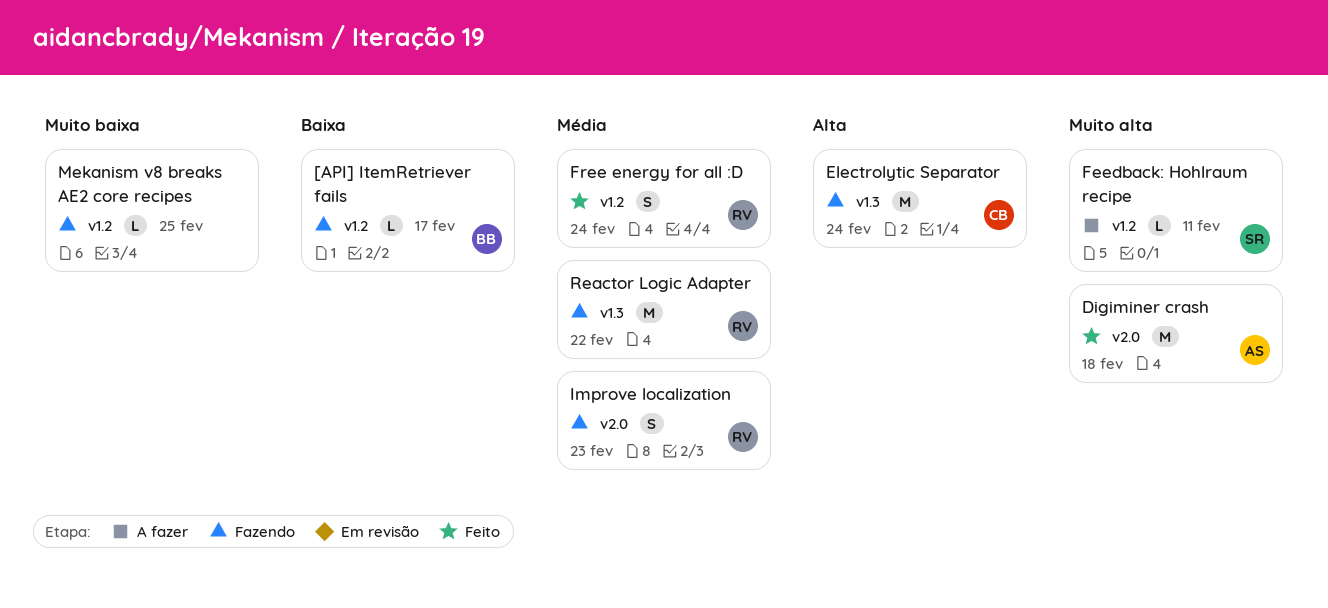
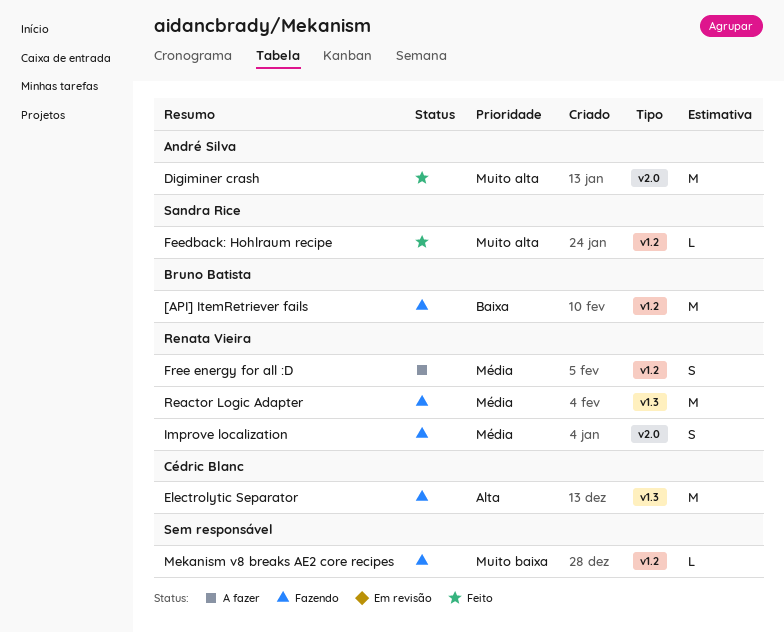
[API] ItemRetriever fails, estimate: L -> M
Feedback: Hohlraum recipe, status: A fazer -> Feito
Free energy for all :D, status: Feito -> A fazer

